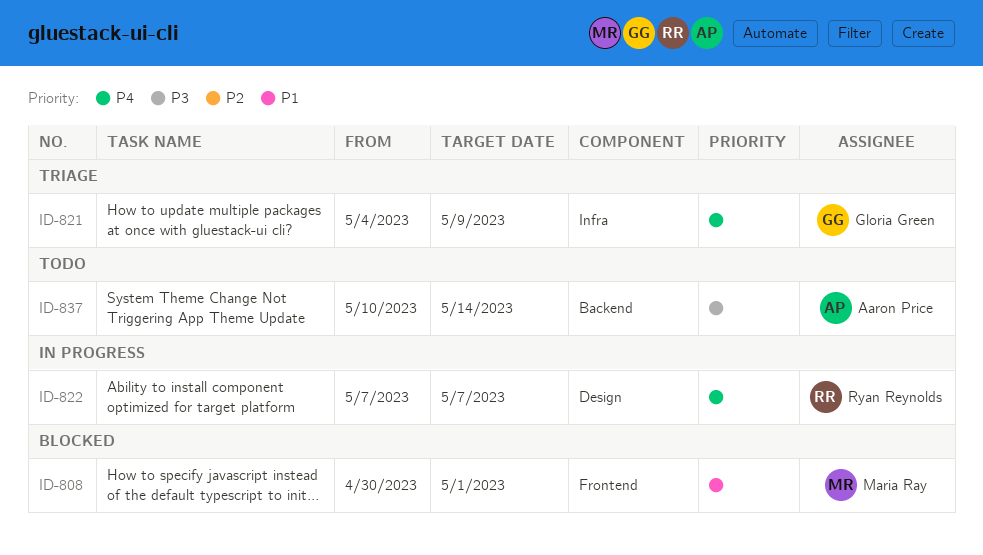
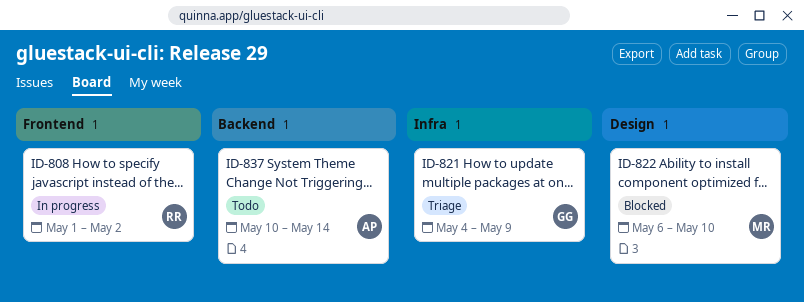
ID-808, status: Blocked -> In progress
ID-808, owner: Maria Ray -> Ryan Reynolds
ID-808, start: Apr 30 -> May 1
ID-808, due: May 1 -> May 2
ID-822, status: In progress -> Blocked
ID-822, owner: Ryan Reynolds -> Maria Ray
ID-822, start: May 7 -> May 6
ID-822, due: May 7 -> May 10

